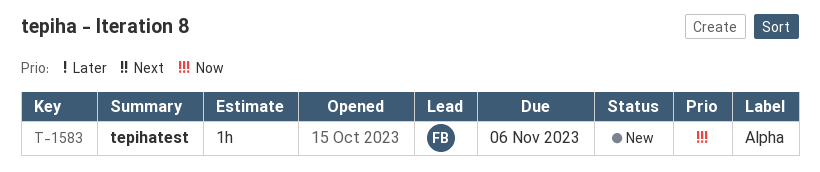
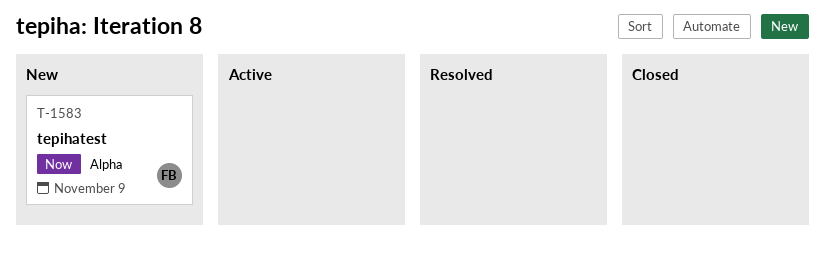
T-1583, due: Nov 6 -> Nov 9

